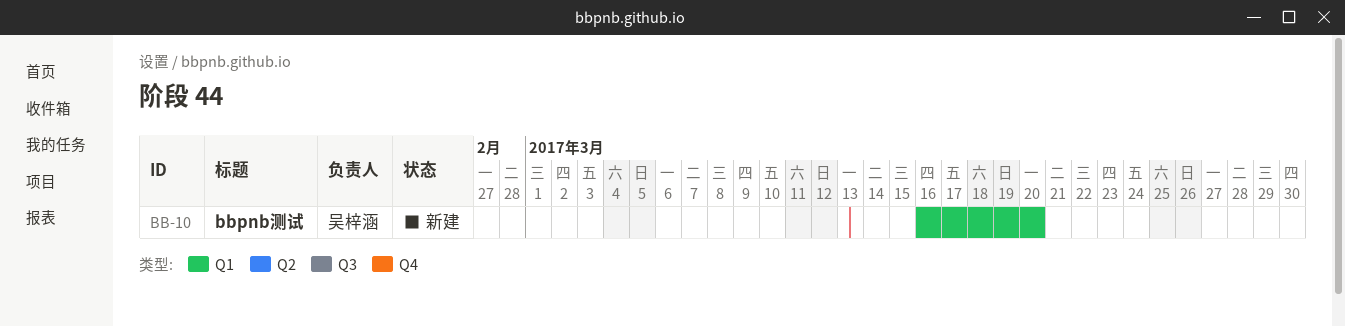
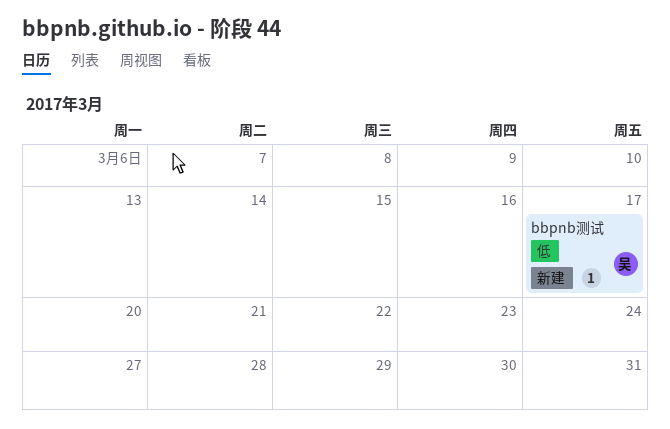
bbpnb测试, due: Mar 20 -> Mar 17

